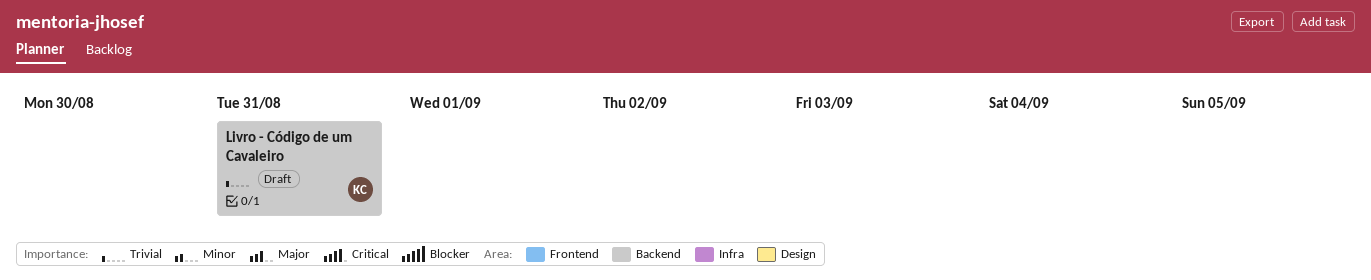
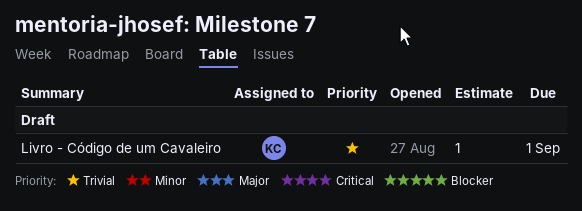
Livro - Código de um Cavaleiro, due: Aug 31 -> Sep 1

